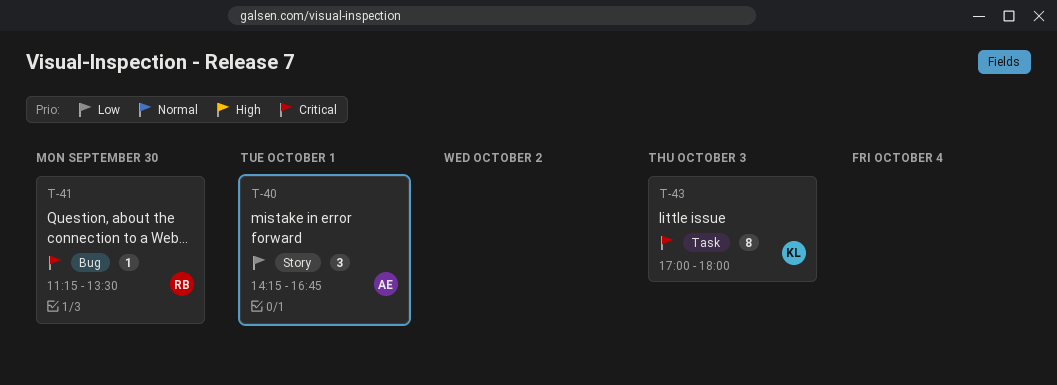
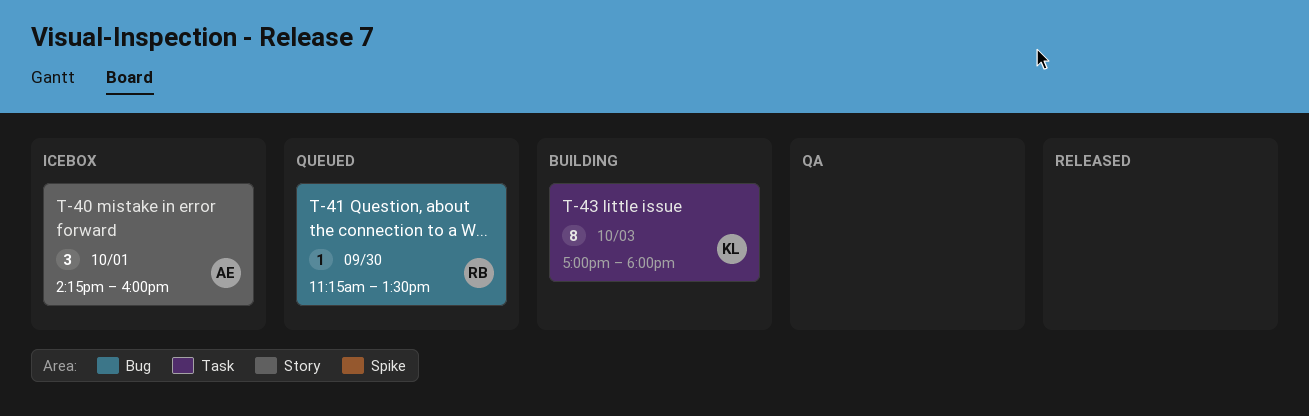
T-40, ends: 16:45 -> 16:00

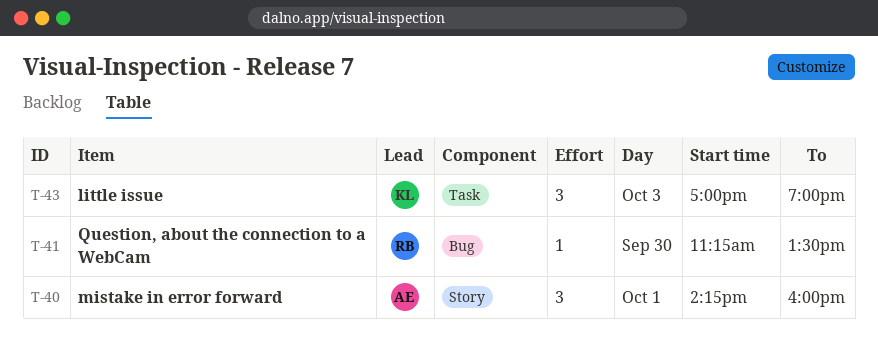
T-43, estimate: 8 -> 3
T-43, ends: 18:00 -> 19:00

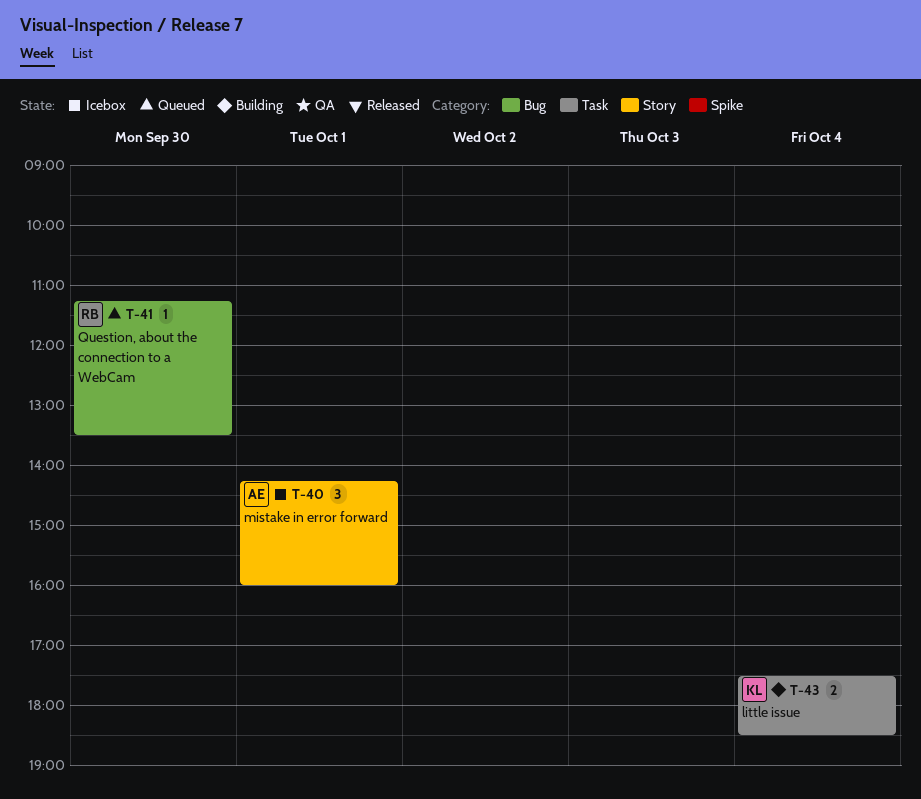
T-43, estimate: 3 -> 2
T-43, day: Oct 3 -> Oct 4
T-43, begins: 17:00 -> 17:30
T-43, ends: 19:00 -> 18:30

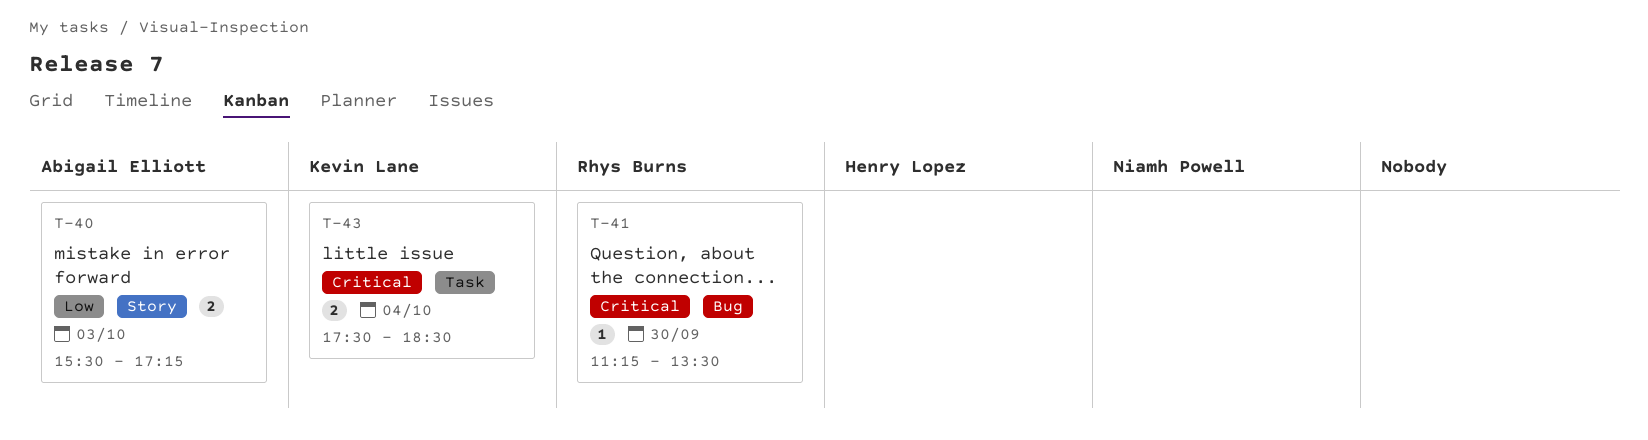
T-40, estimate: 3 -> 2
T-40, day: Oct 1 -> Oct 3
T-40, begins: 14:15 -> 15:30
T-40, ends: 16:00 -> 17:15

